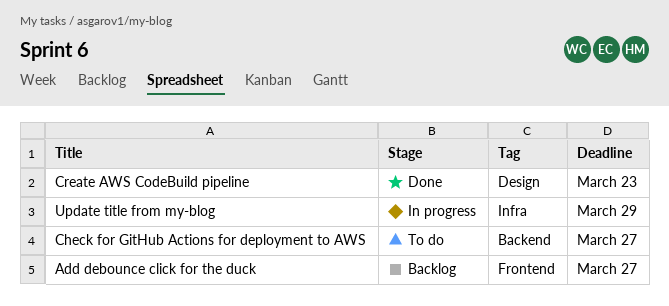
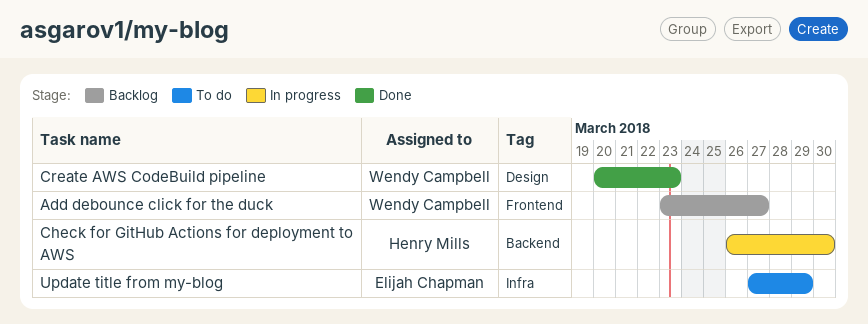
Check for GitHub Actions for deployment to AWS, status: To do -> In progress
Check for GitHub Actions for deployment to AWS, due: Mar 27 -> Mar 30
Update title from my-blog, status: In progress -> To do

